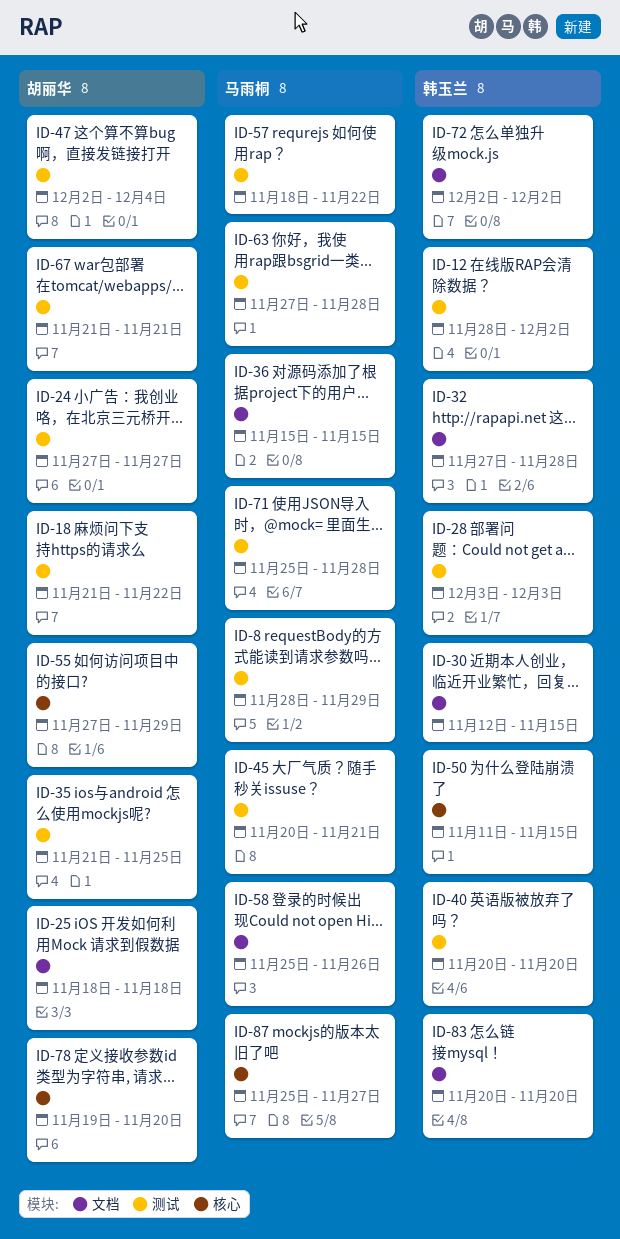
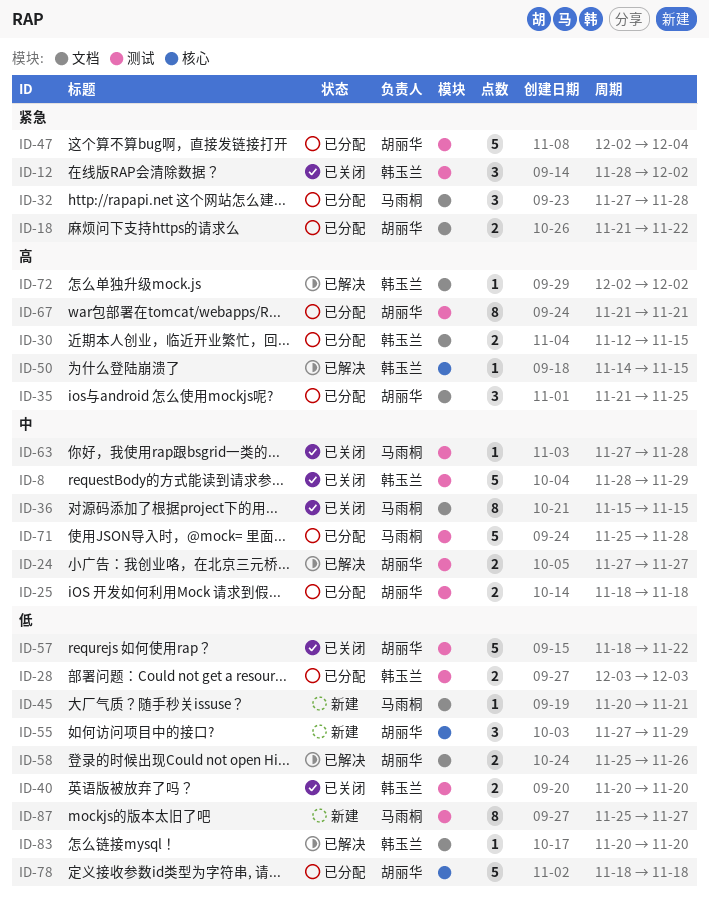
ID-8, owner: 马雨桐 -> 韩玉兰
ID-18, label: 测试 -> 文档
ID-25, label: 文档 -> 测试
ID-32, owner: 韩玉兰 -> 马雨桐
ID-35, label: 测试 -> 文档
ID-45, label: 测试 -> 文档
ID-50, start: Nov 11 -> Nov 14
ID-57, owner: 马雨桐 -> 胡丽华
ID-58, owner: 马雨桐 -> 胡丽华
ID-78, start: Nov 19 -> Nov 18
ID-78, due: Nov 20 -> Nov 18
ID-87, label: 核心 -> 测试

